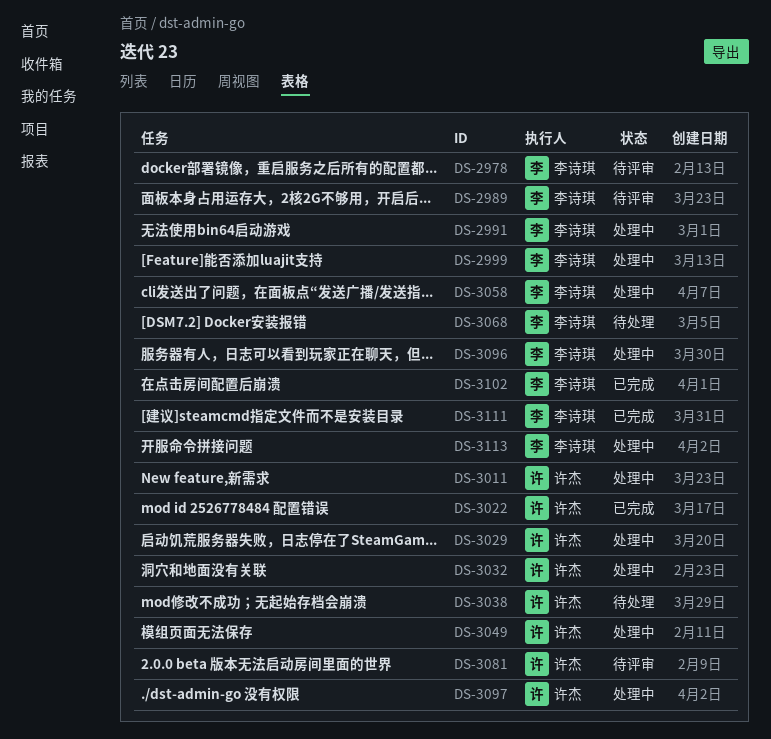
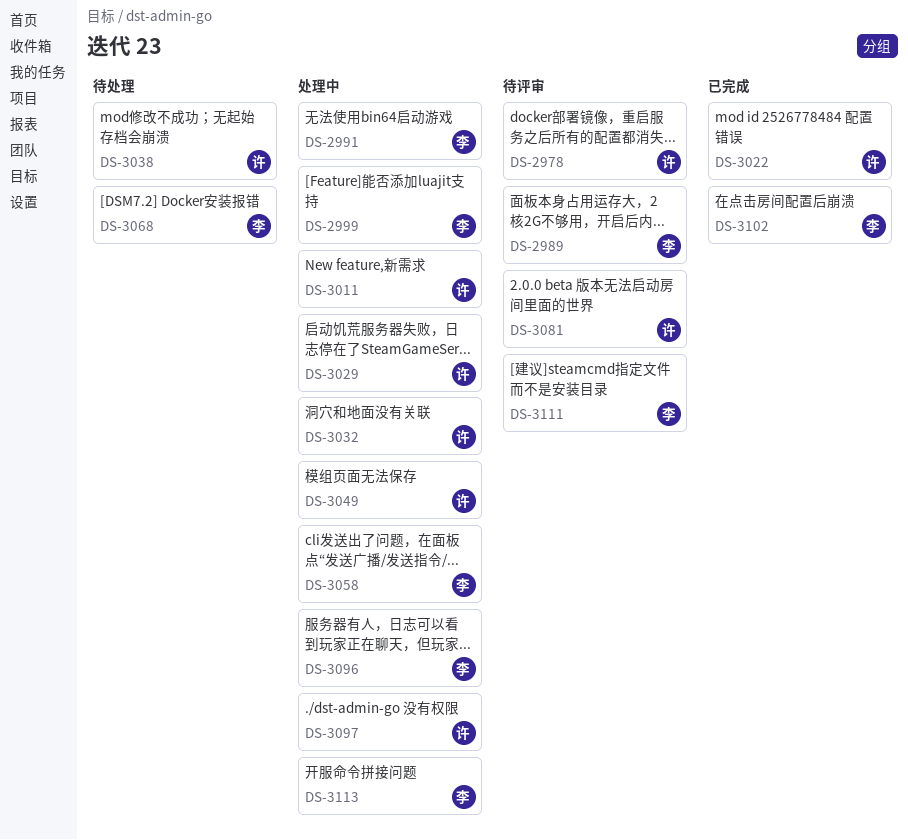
DS-2978, owner: 李诗琪 -> 许杰
DS-3111, status: 已完成 -> 待评审

